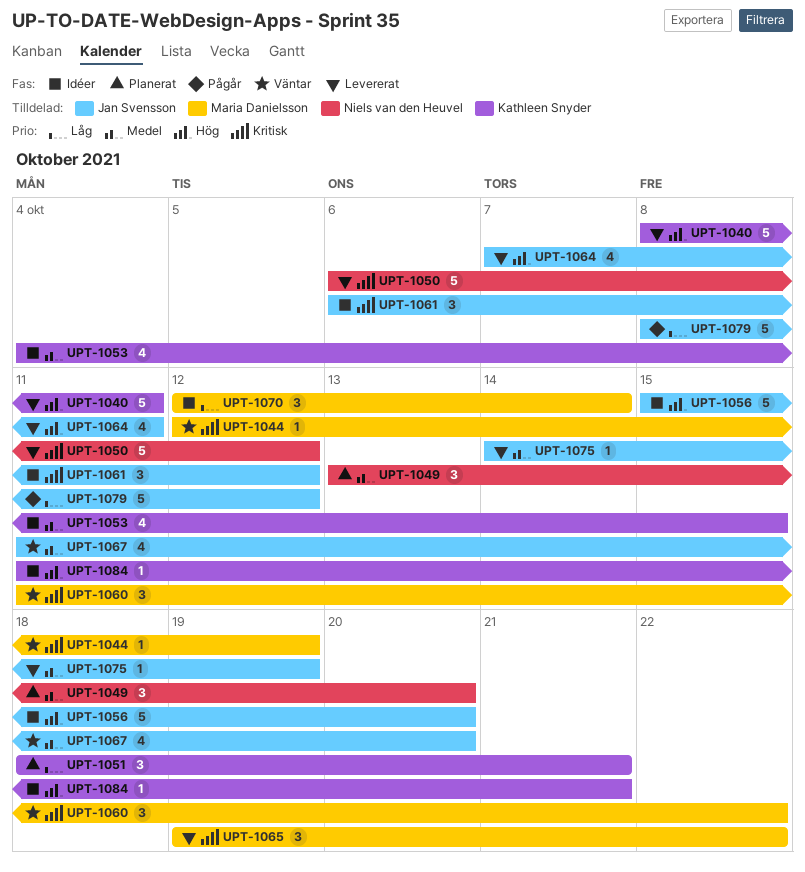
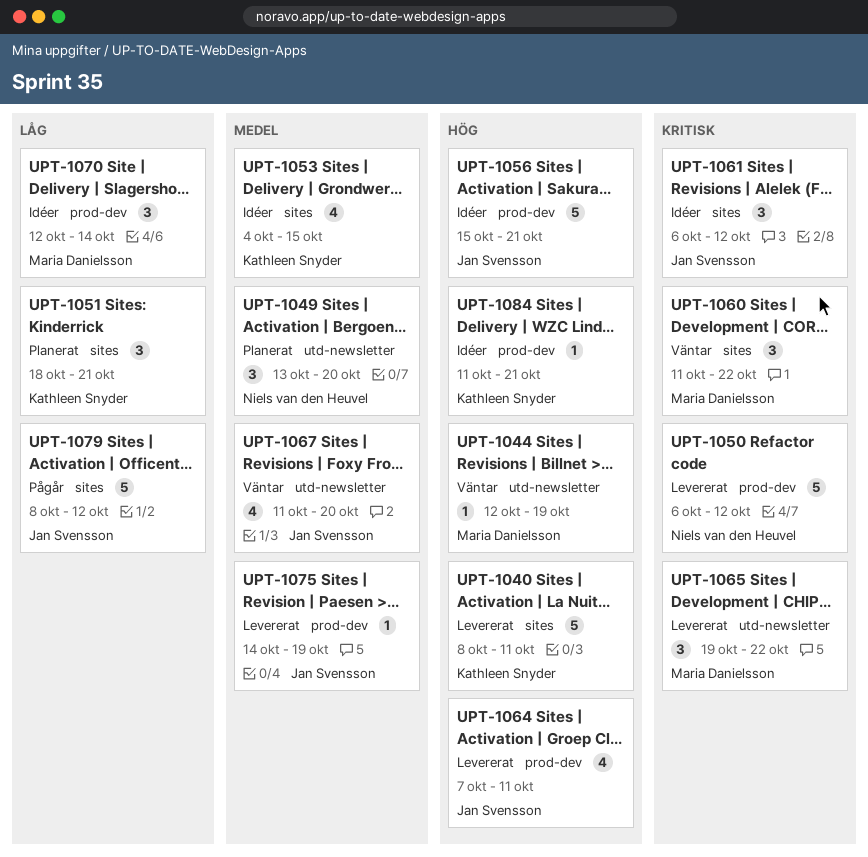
UPT-1044, priority: Kritisk -> Hög
UPT-1056, due: Oct 20 -> Oct 21

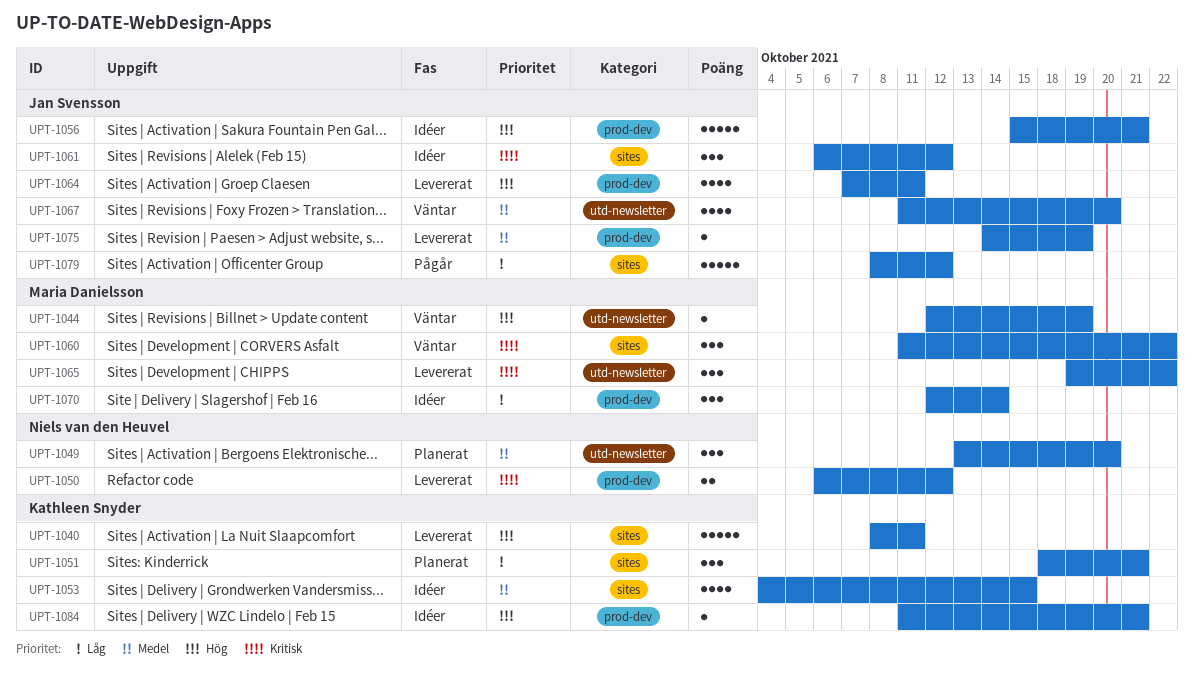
UPT-1050, estimate: 5 -> 2

